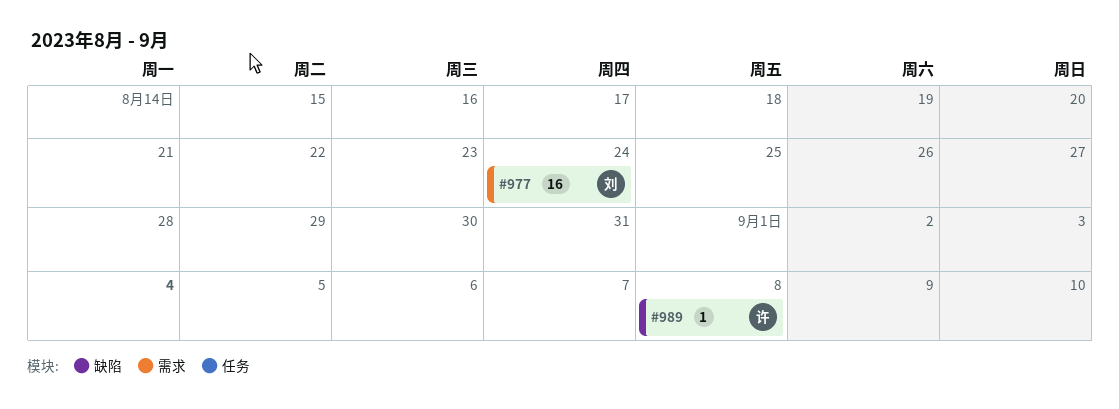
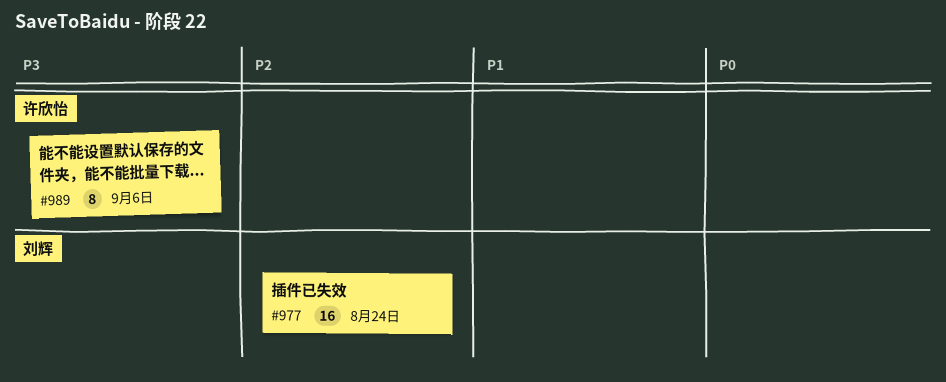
#989, estimate: 1 -> 8
#989, due: Sep 8 -> Sep 6

